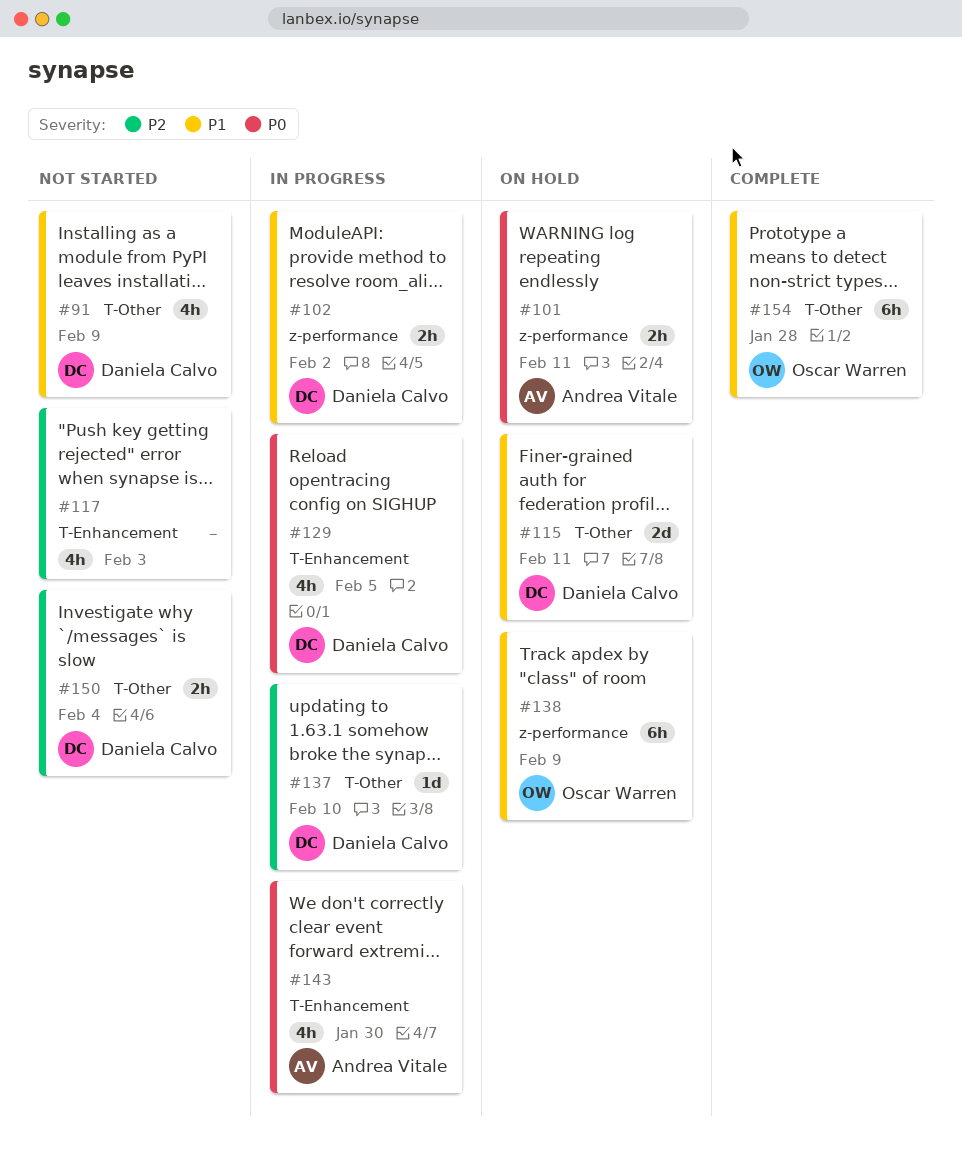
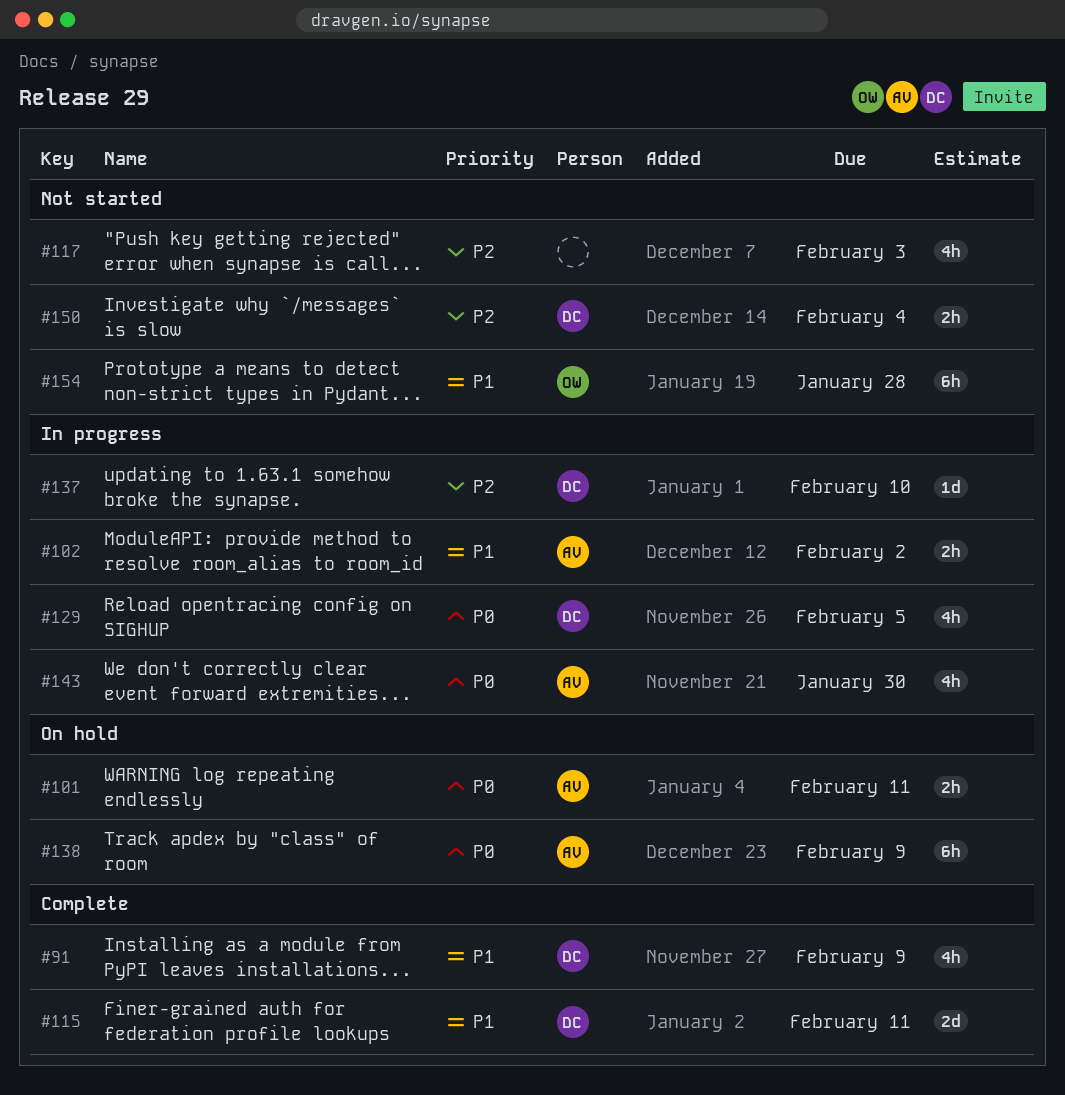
#91, status: Not started -> Complete
#102, owner: Daniela Calvo -> Andrea Vitale
#115, status: On hold -> Complete
#138, owner: Oscar Warren -> Andrea Vitale
#138, priority: P1 -> P0
#154, status: Complete -> Not started

